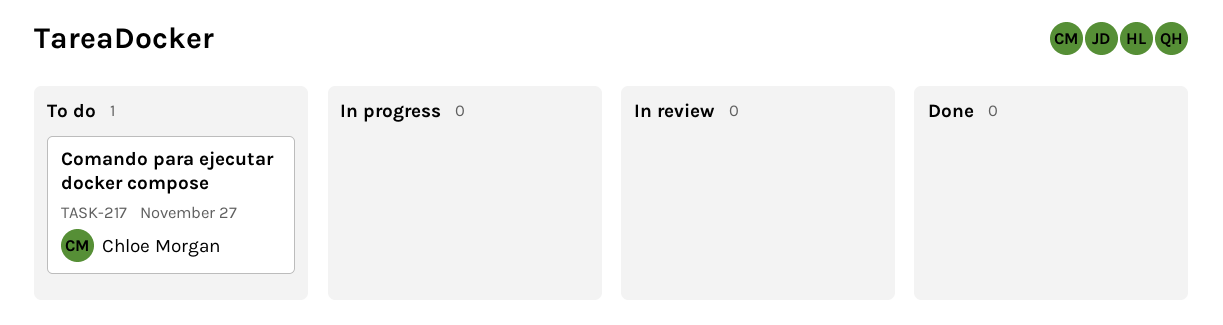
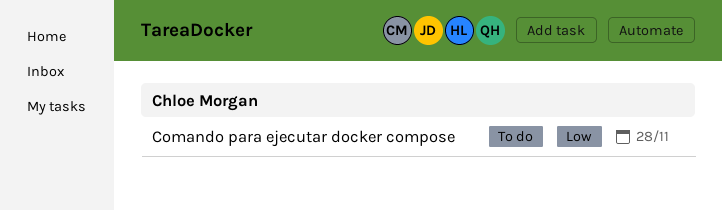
Comando para ejecutar docker compose, due: Nov 27 -> Nov 28

